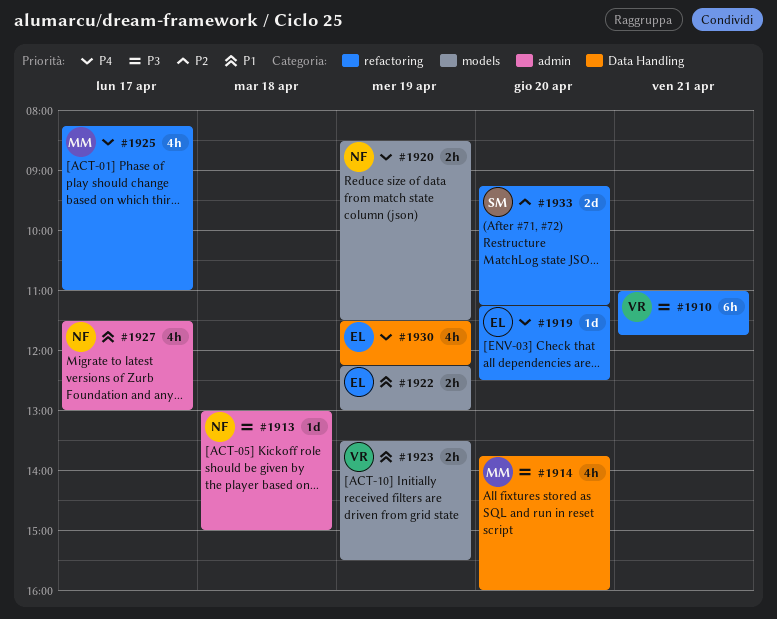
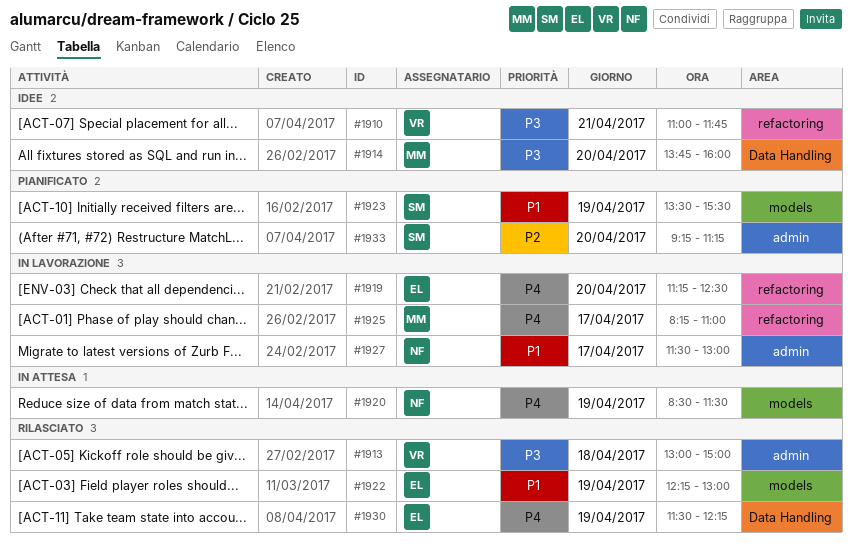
#1913, owner: NF -> VR
#1923, owner: VR -> SM
#1933, label: refactoring -> admin

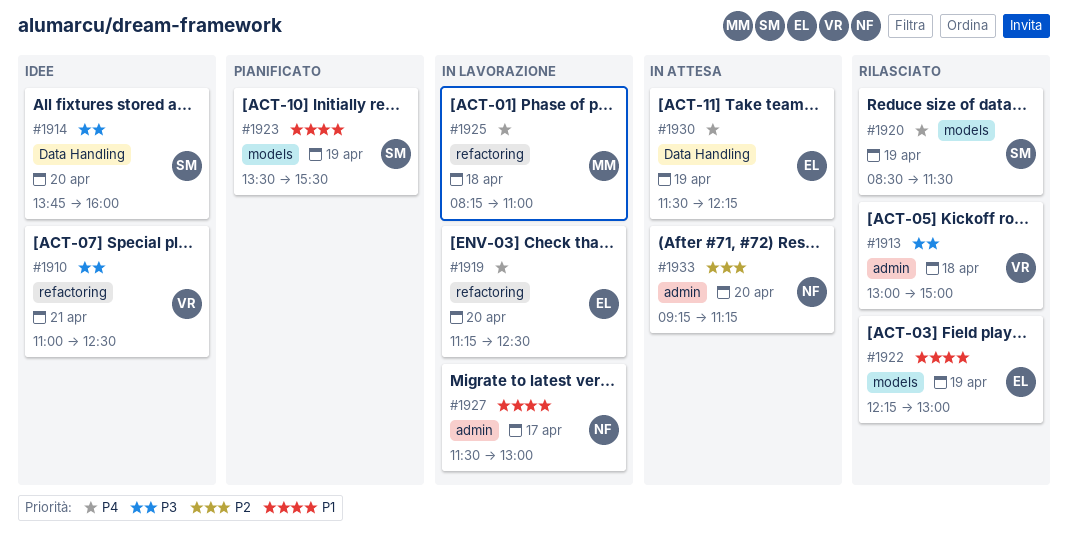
#1910, ends: 11:45 -> 12:30
#1914, owner: MM -> SM
#1920, status: In attesa -> Rilasciato
#1920, owner: NF -> SM
#1925, day: Apr 17 -> Apr 18
#1930, status: Rilasciato -> In attesa
#1933, status: Pianificato -> In attesa
#1933, owner: SM -> NF

